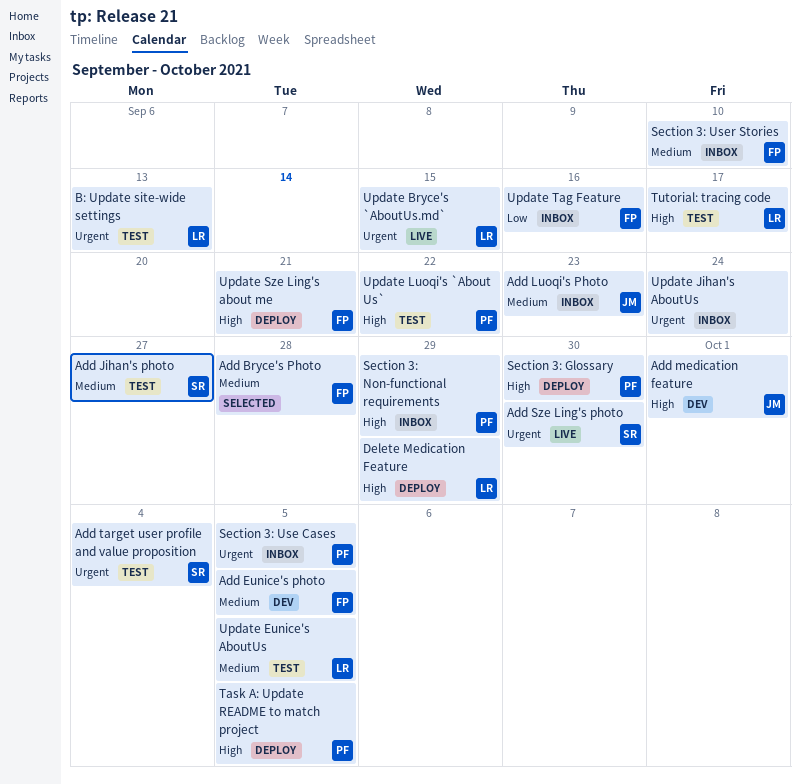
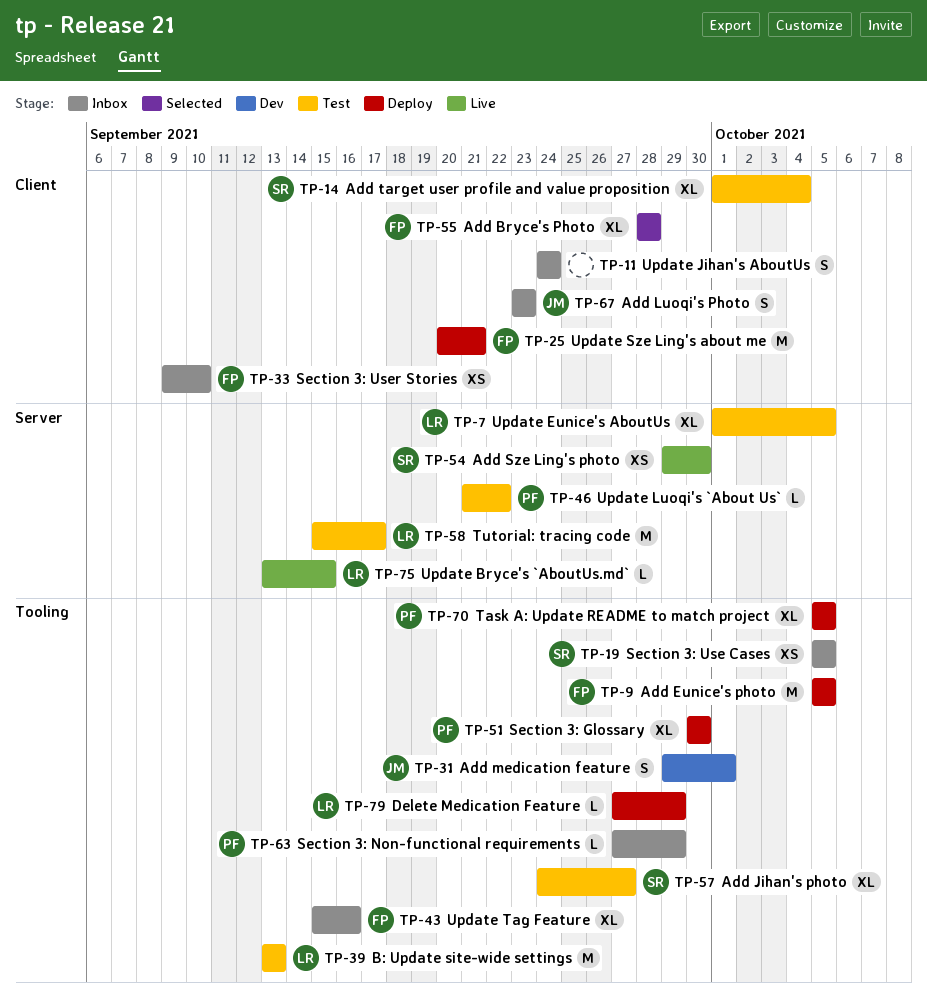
Add Eunice's photo, status: Dev -> Deploy
Section 3: Use Cases, owner: PF -> SR

